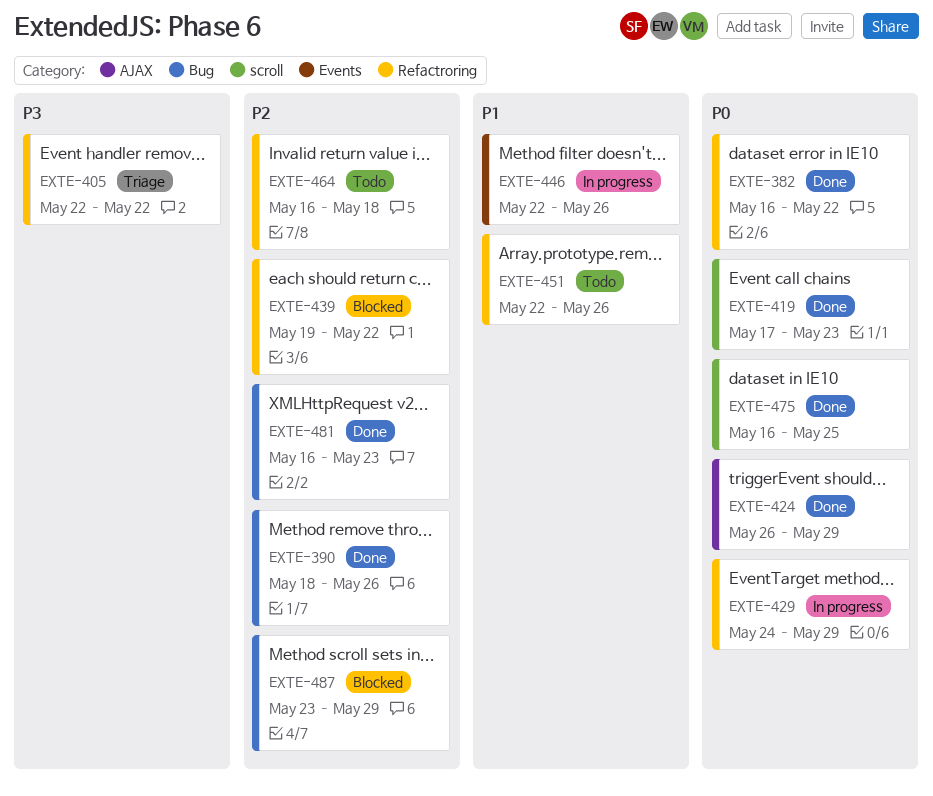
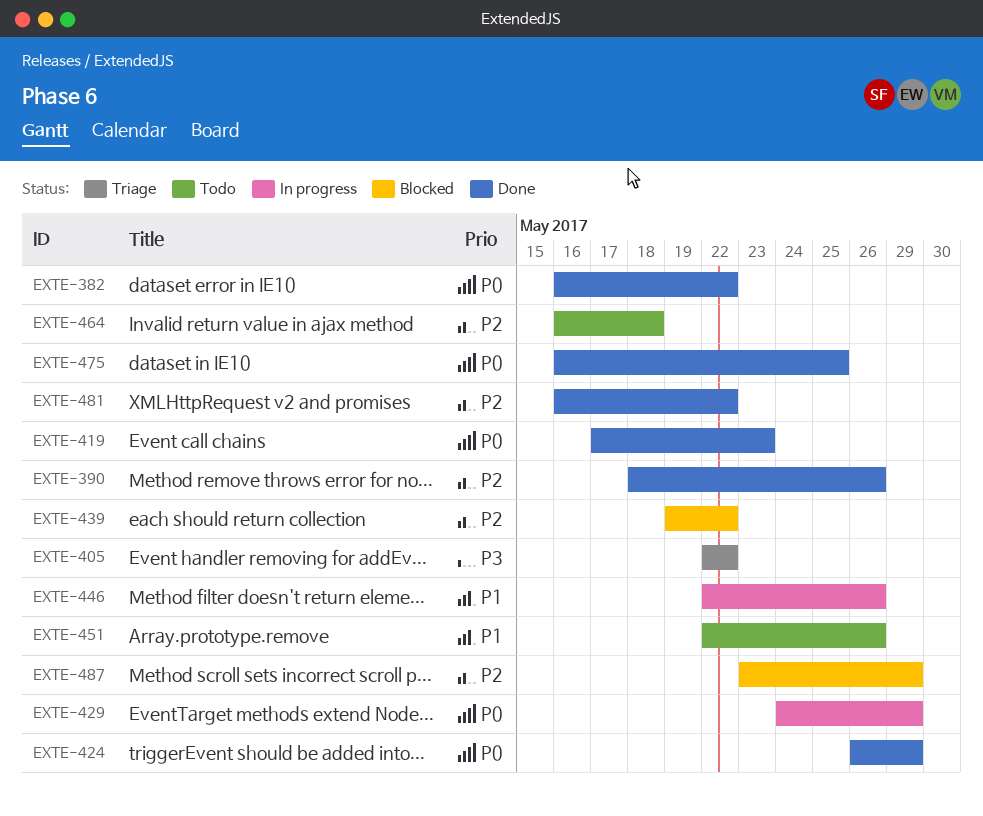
EXTE-481, due: May 23 -> May 22

